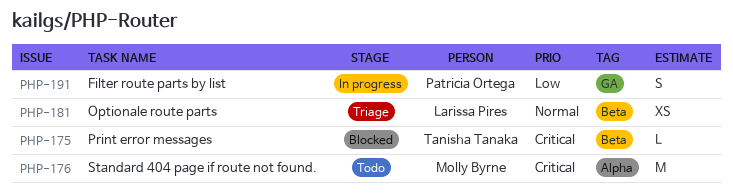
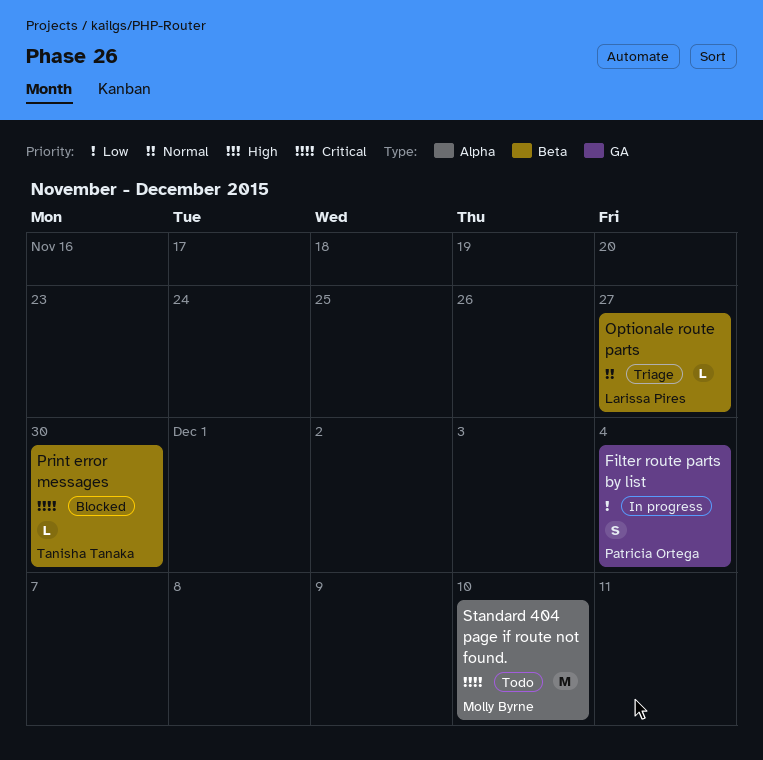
Optionale route parts, estimate: XS -> L

